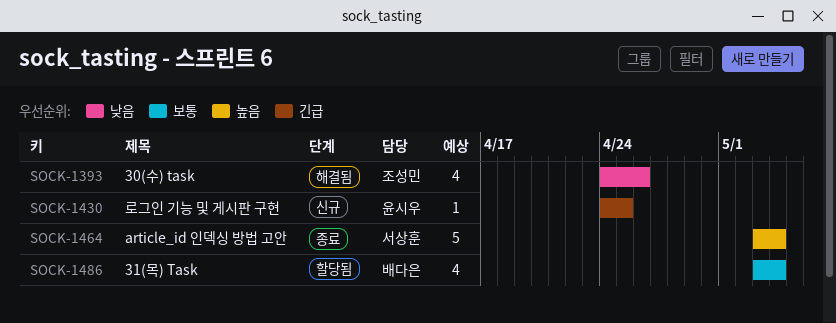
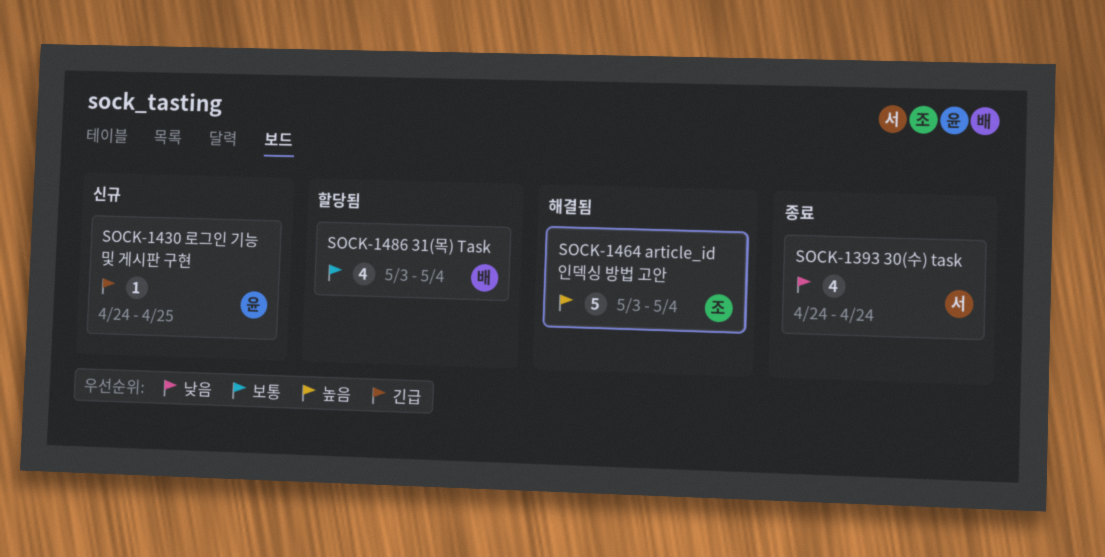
SOCK-1393, status: 해결됨 -> 종료
SOCK-1393, owner: 조성민 -> 서상훈
SOCK-1393, due: Apr 26 -> Apr 24
SOCK-1464, status: 종료 -> 해결됨
SOCK-1464, owner: 서상훈 -> 조성민

